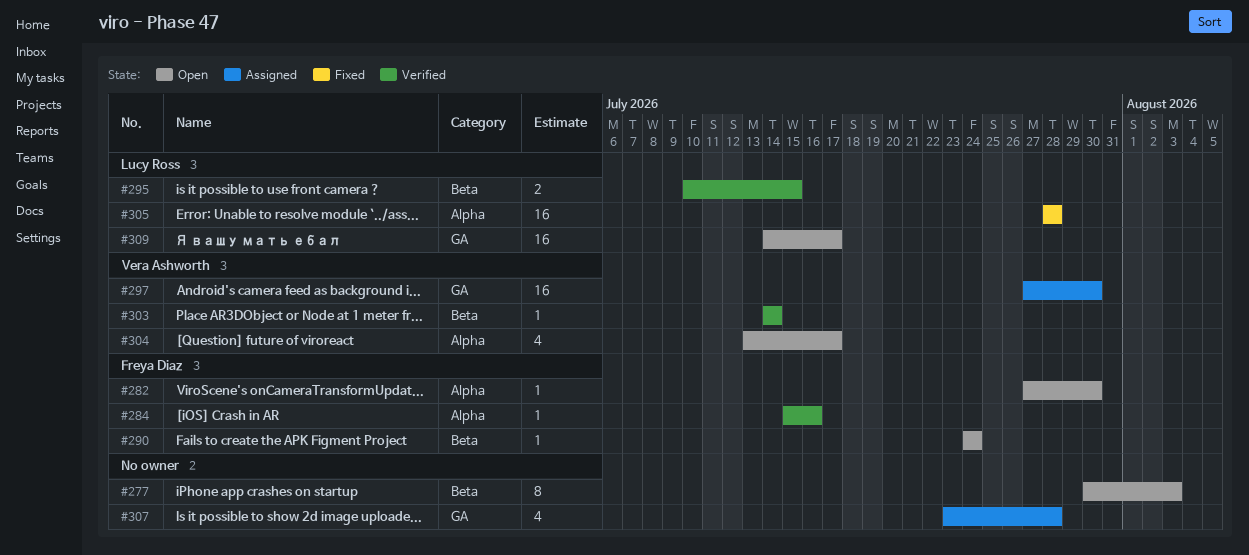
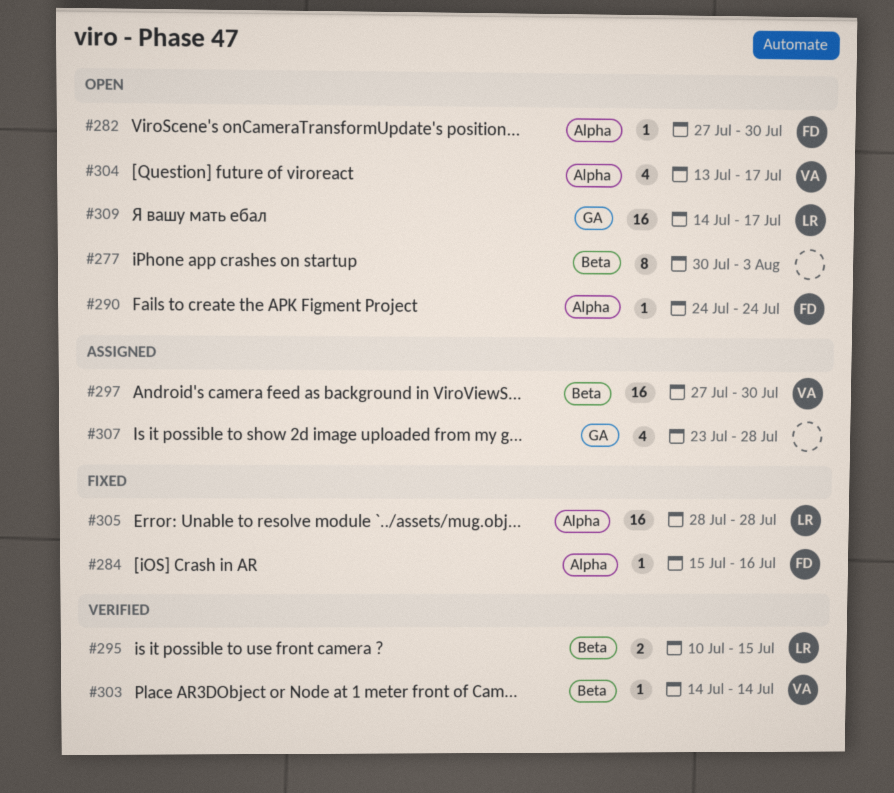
#284, status: Verified -> Fixed
#290, label: Beta -> Alpha
#297, label: GA -> Beta

